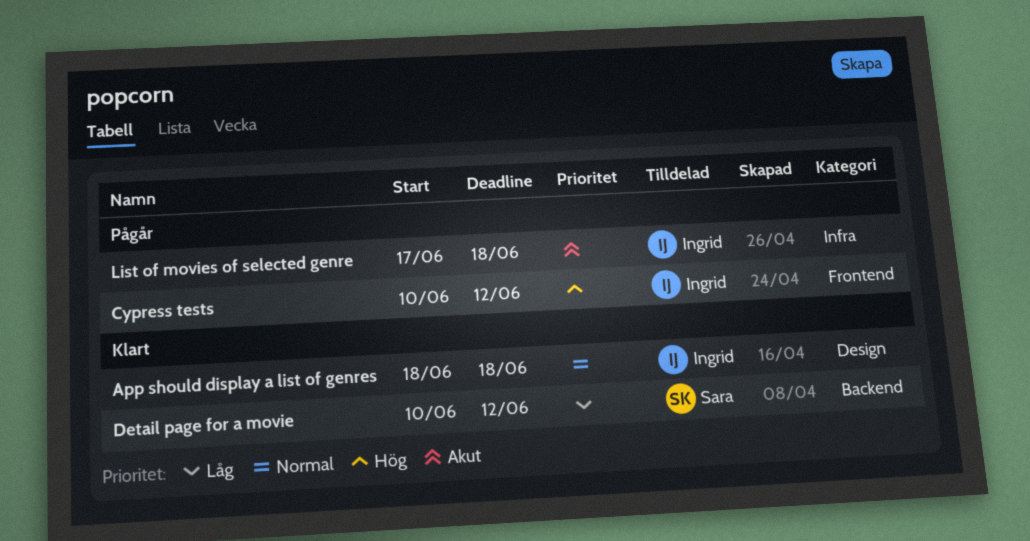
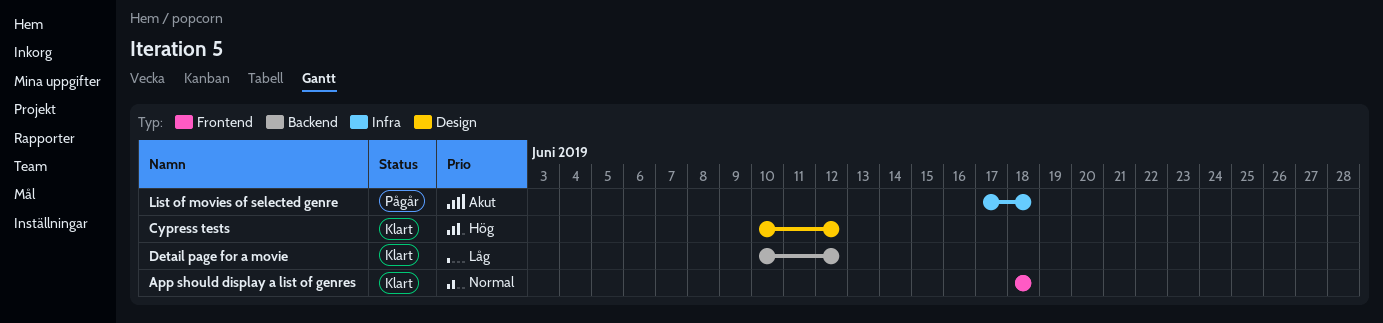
App should display a list of genres, label: Design -> Frontend
Cypress tests, status: Pågår -> Klart
Cypress tests, label: Frontend -> Design

